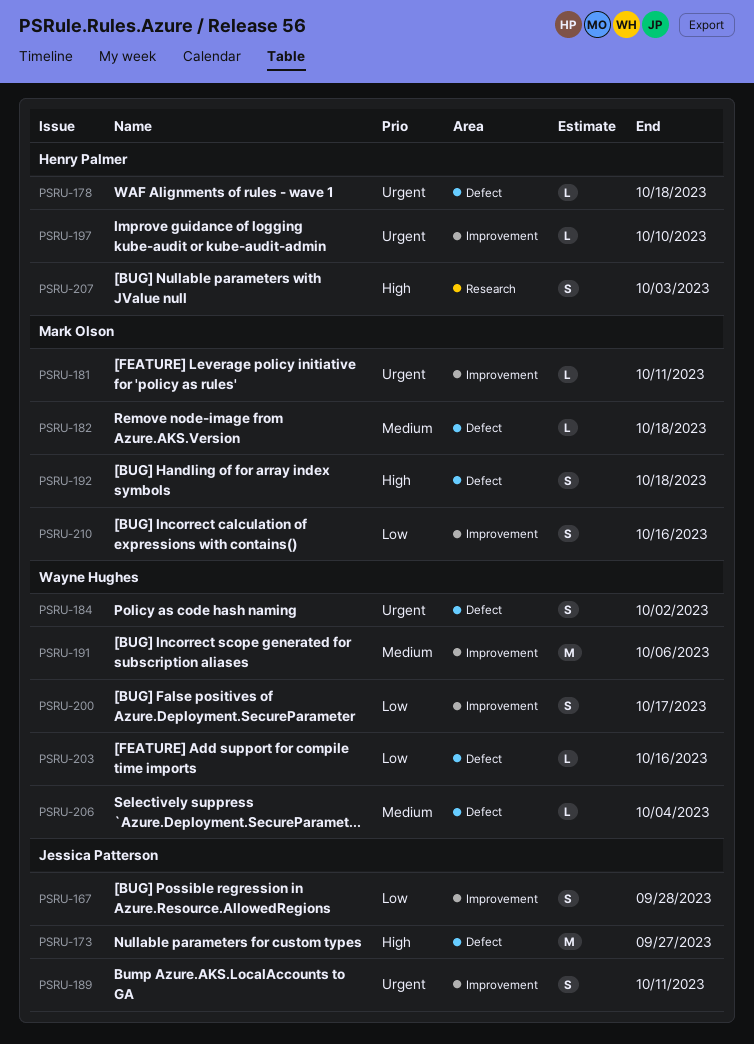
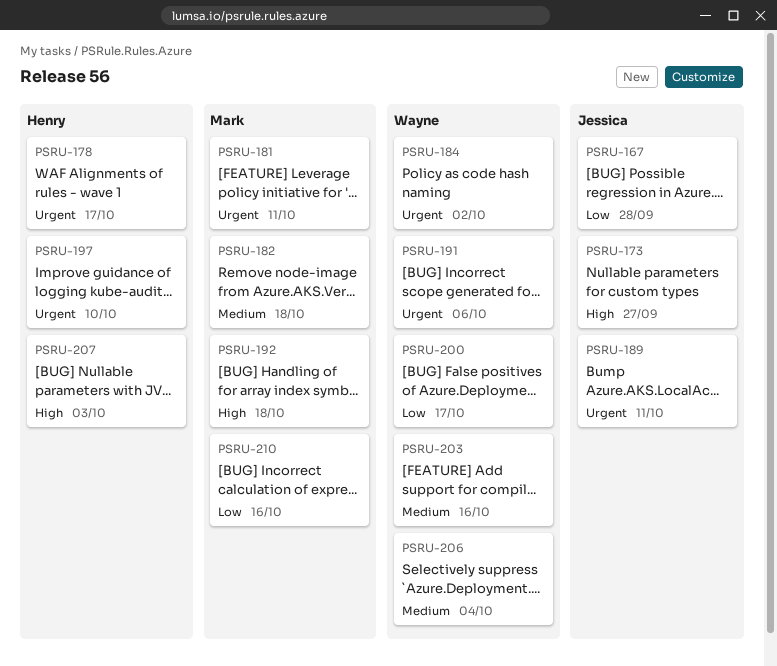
PSRU-178, due: Oct 18 -> Oct 17
PSRU-191, priority: Medium -> Urgent
PSRU-203, priority: Low -> Medium

